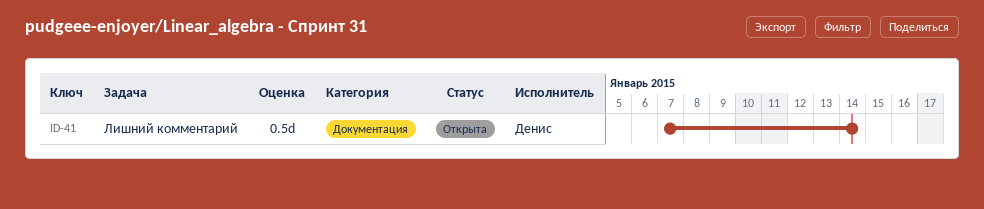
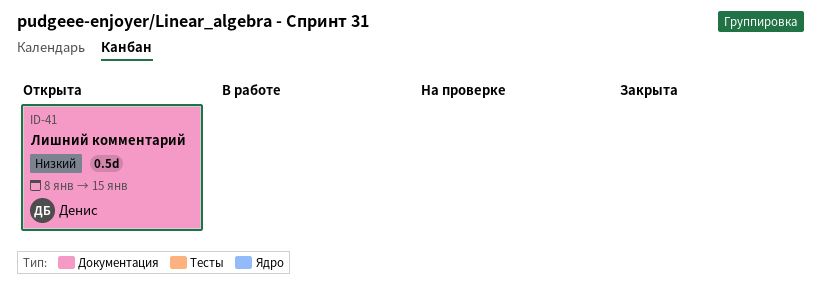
ID-41, start: Jan 7 -> Jan 8
ID-41, due: Jan 14 -> Jan 15

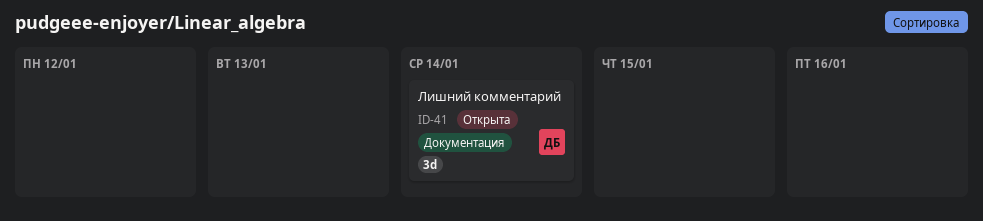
ID-41, estimate: 0.5d -> 3d
ID-41, due: Jan 15 -> Jan 14

